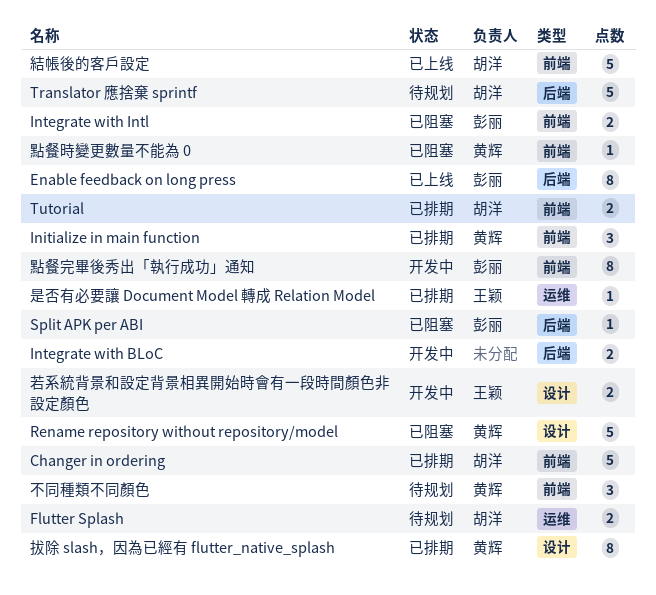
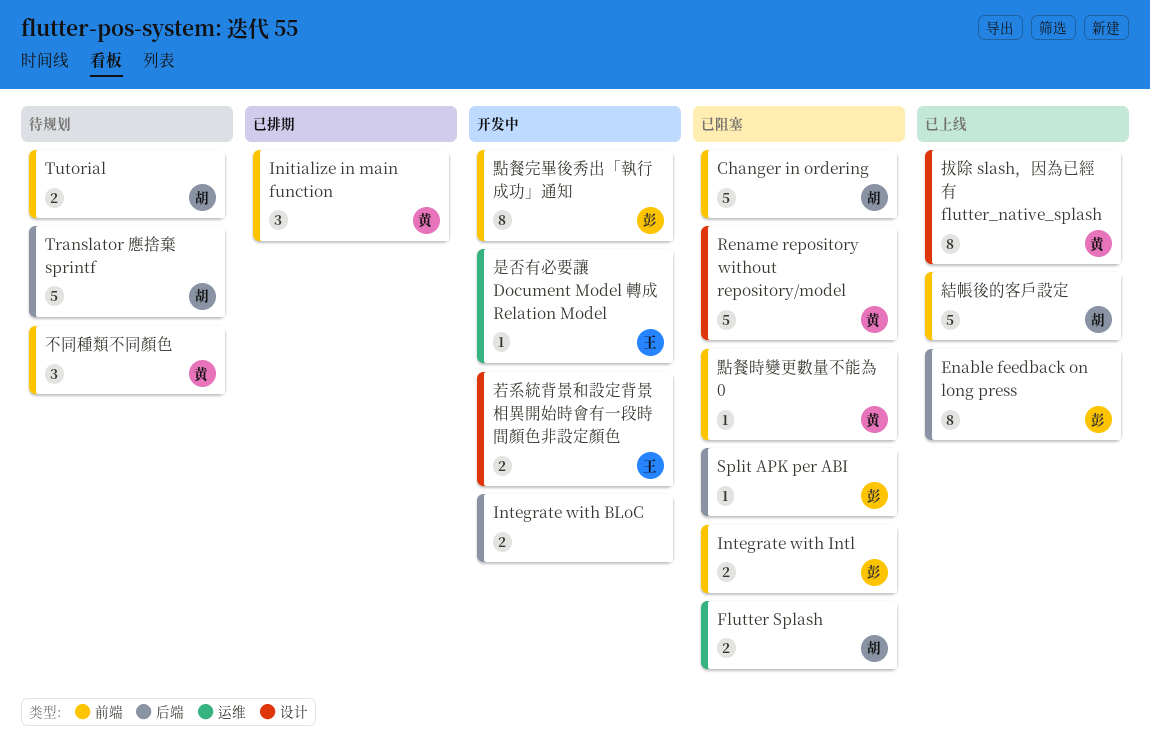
Changer in ordering, status: 已排期 -> 已阻塞
Flutter Splash, status: 待规划 -> 已阻塞
Tutorial, status: 已排期 -> 待规划
拔除 slash，因為已經有 flutter_native_splash, status: 已排期 -> 已上线
是否有必要讓 Document Model 轉成 Relation Model, status: 已排期 -> 开发中

